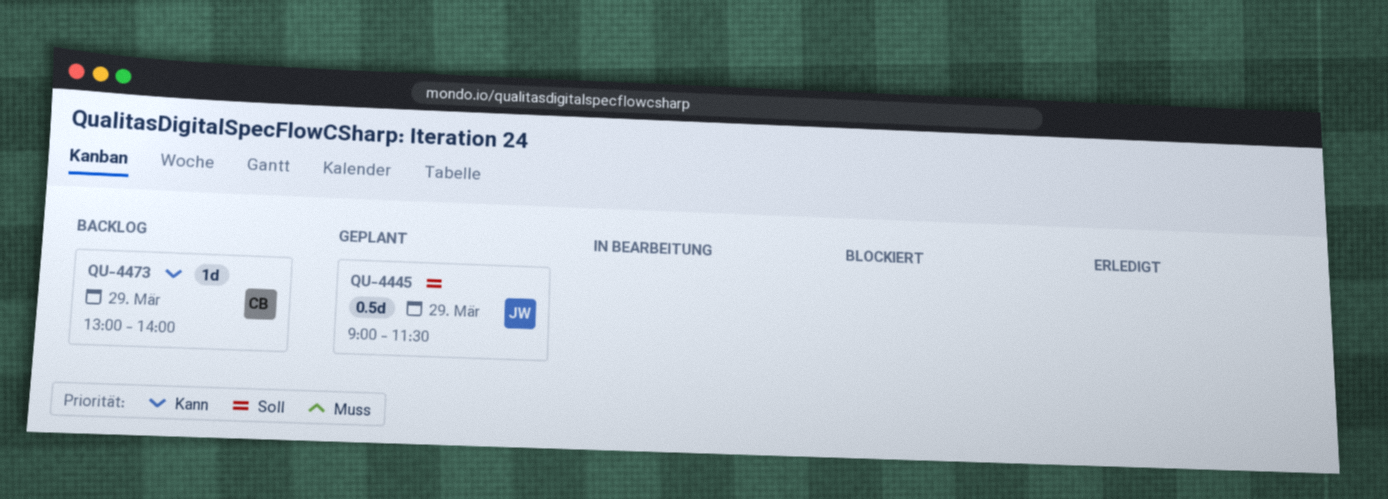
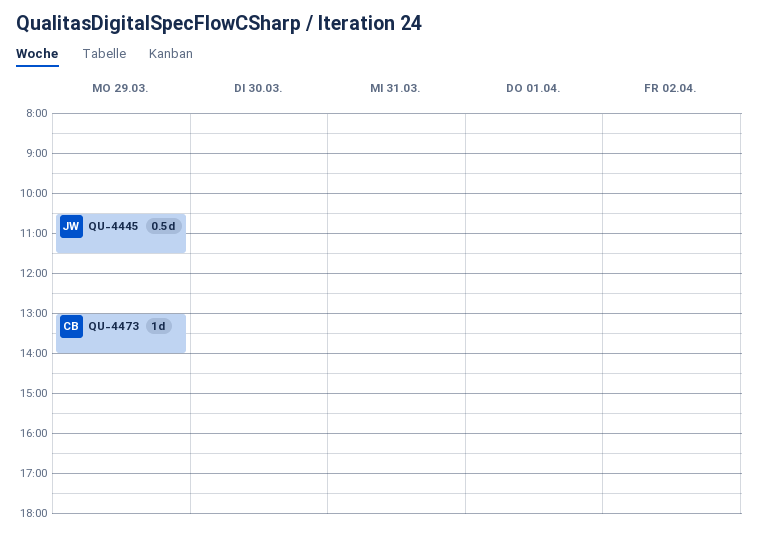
QU-4445, begins: 09:00 -> 10:30

